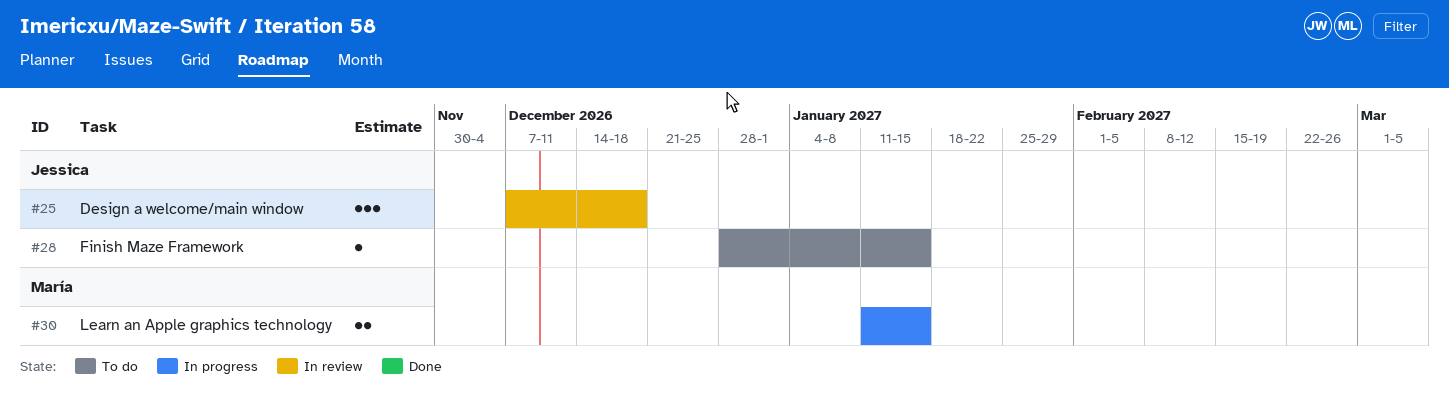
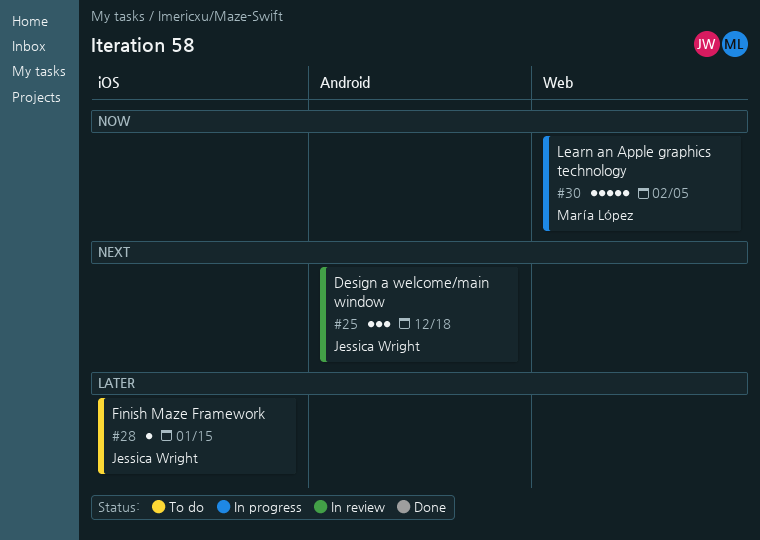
#30, estimate: 2 -> 5
#30, due: Jan 15 -> Feb 5

